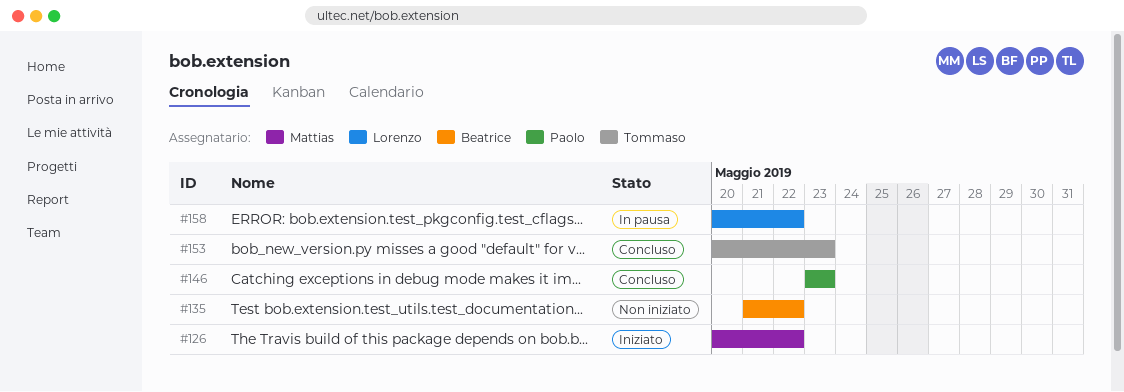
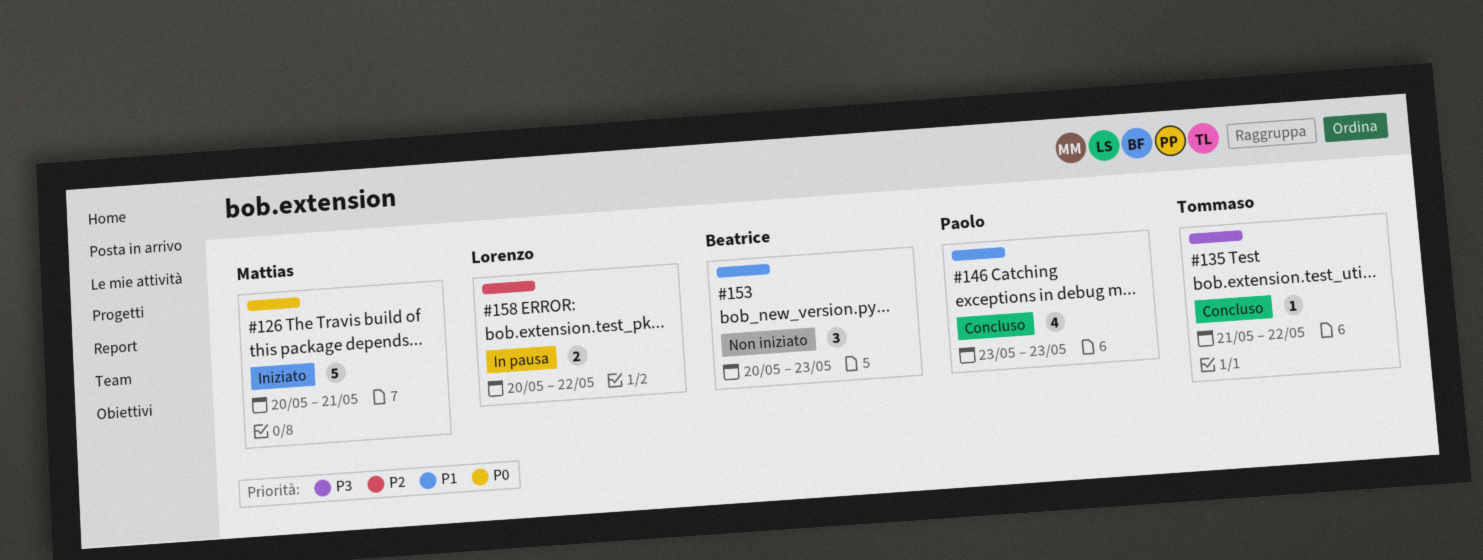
#126, due: May 22 -> May 21
#135, status: Non iniziato -> Concluso
#135, owner: Beatrice -> Tommaso
#153, status: Concluso -> Non iniziato
#153, owner: Tommaso -> Beatrice

